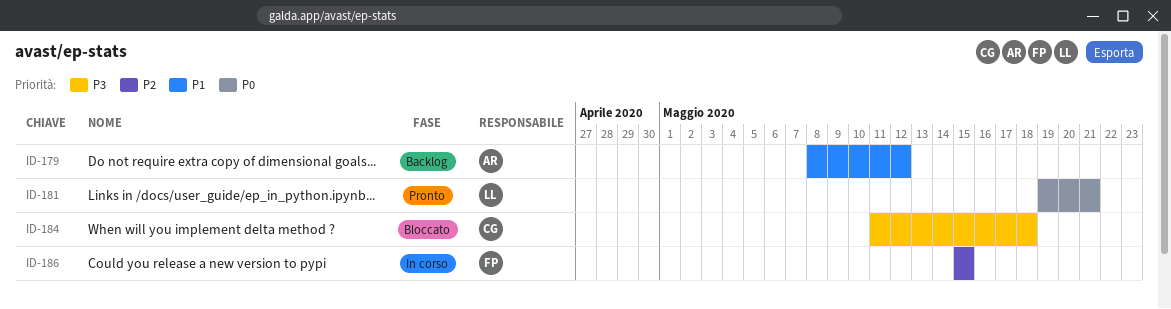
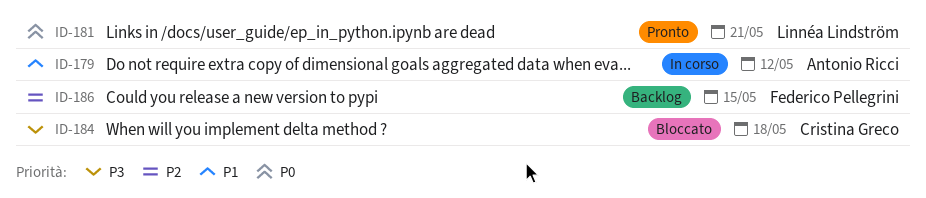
ID-179, status: Backlog -> In corso
ID-186, status: In corso -> Backlog

